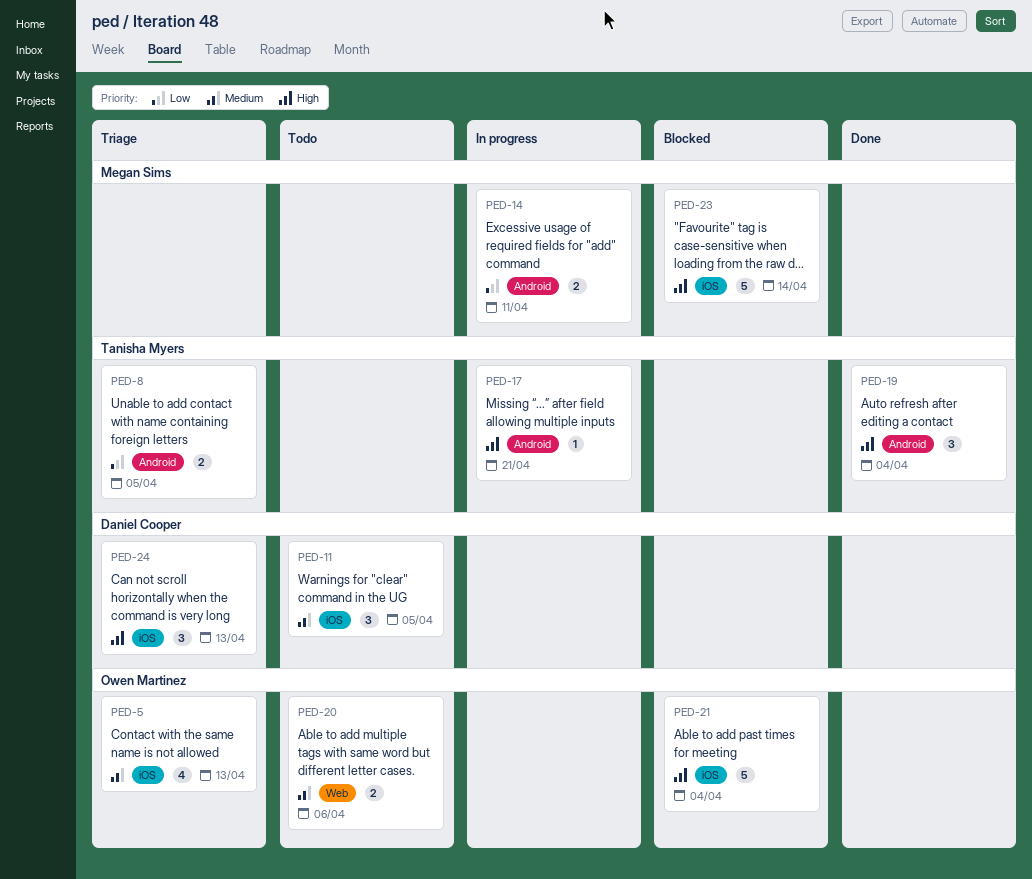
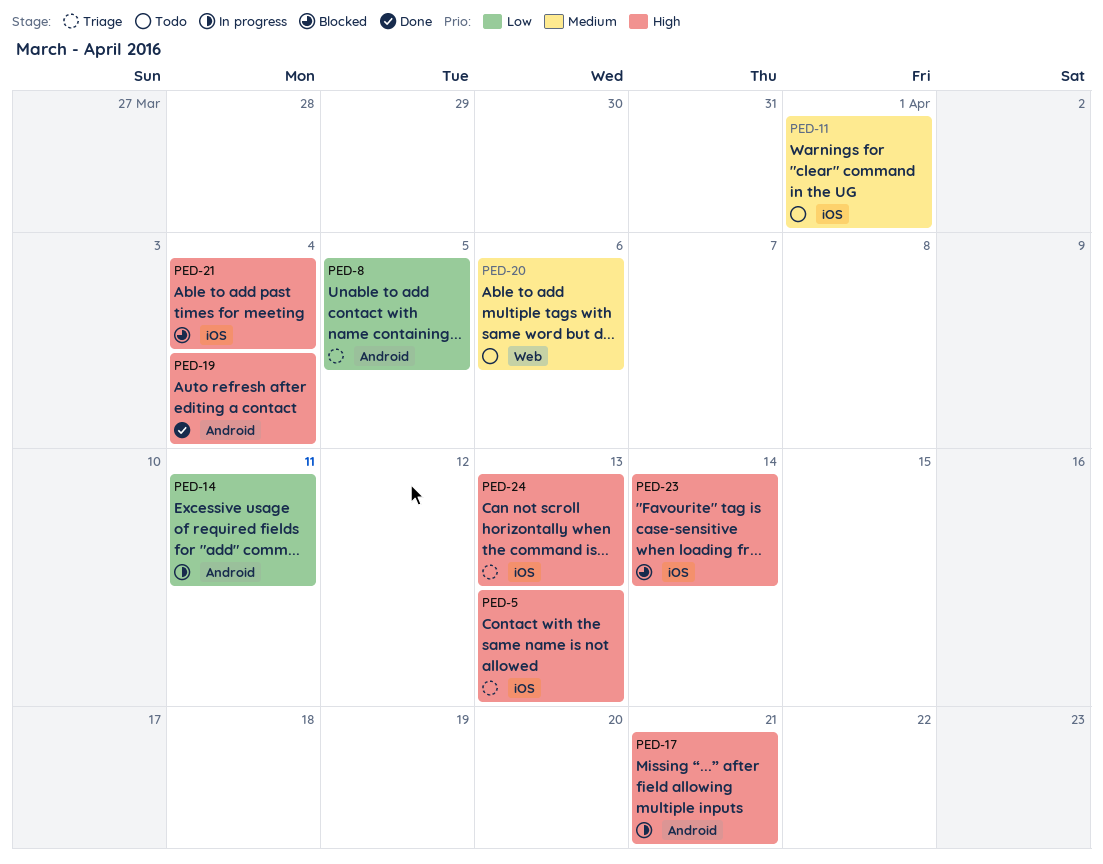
PED-5, priority: Medium -> High
PED-11, due: Apr 5 -> Apr 1

